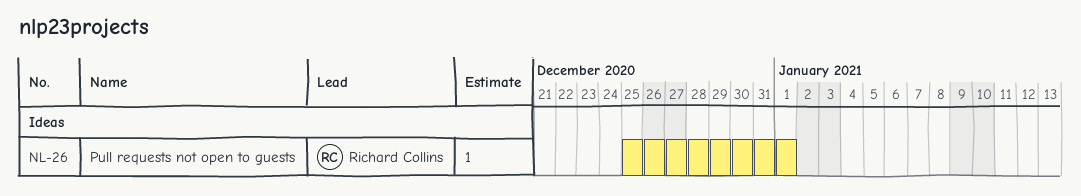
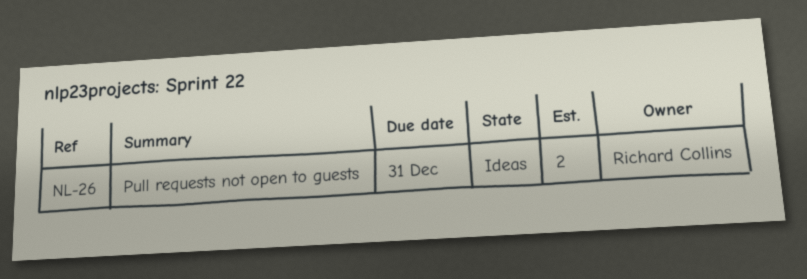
NL-26, estimate: 1 -> 2
NL-26, due: Jan 1 -> Dec 31

